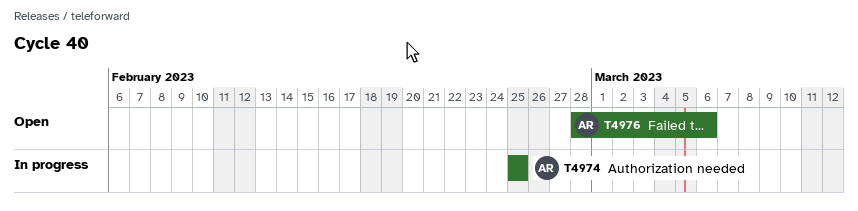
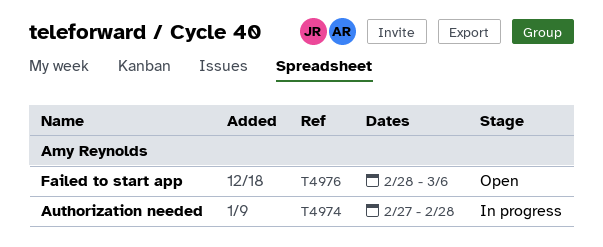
T4974, start: Feb 25 -> Feb 27
T4974, due: Feb 25 -> Feb 28

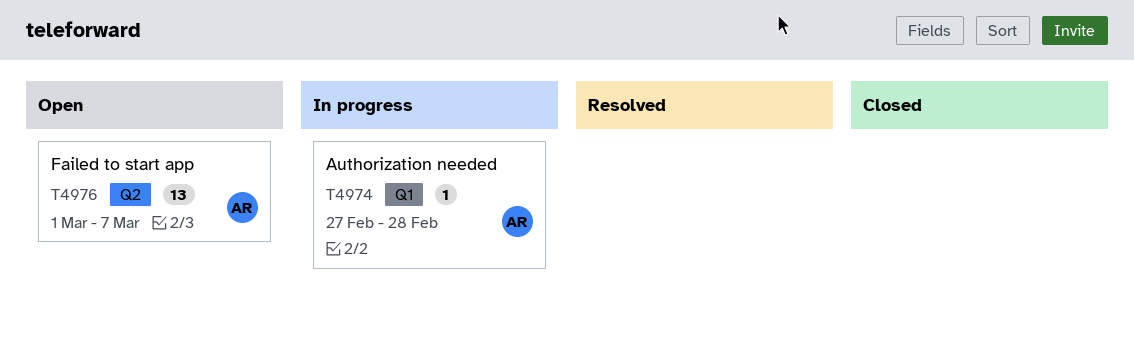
T4976, start: Feb 28 -> Mar 1
T4976, due: Mar 6 -> Mar 7

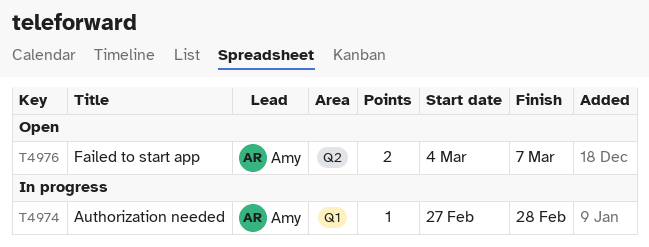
T4976, estimate: 13 -> 2
T4976, start: Mar 1 -> Mar 4

